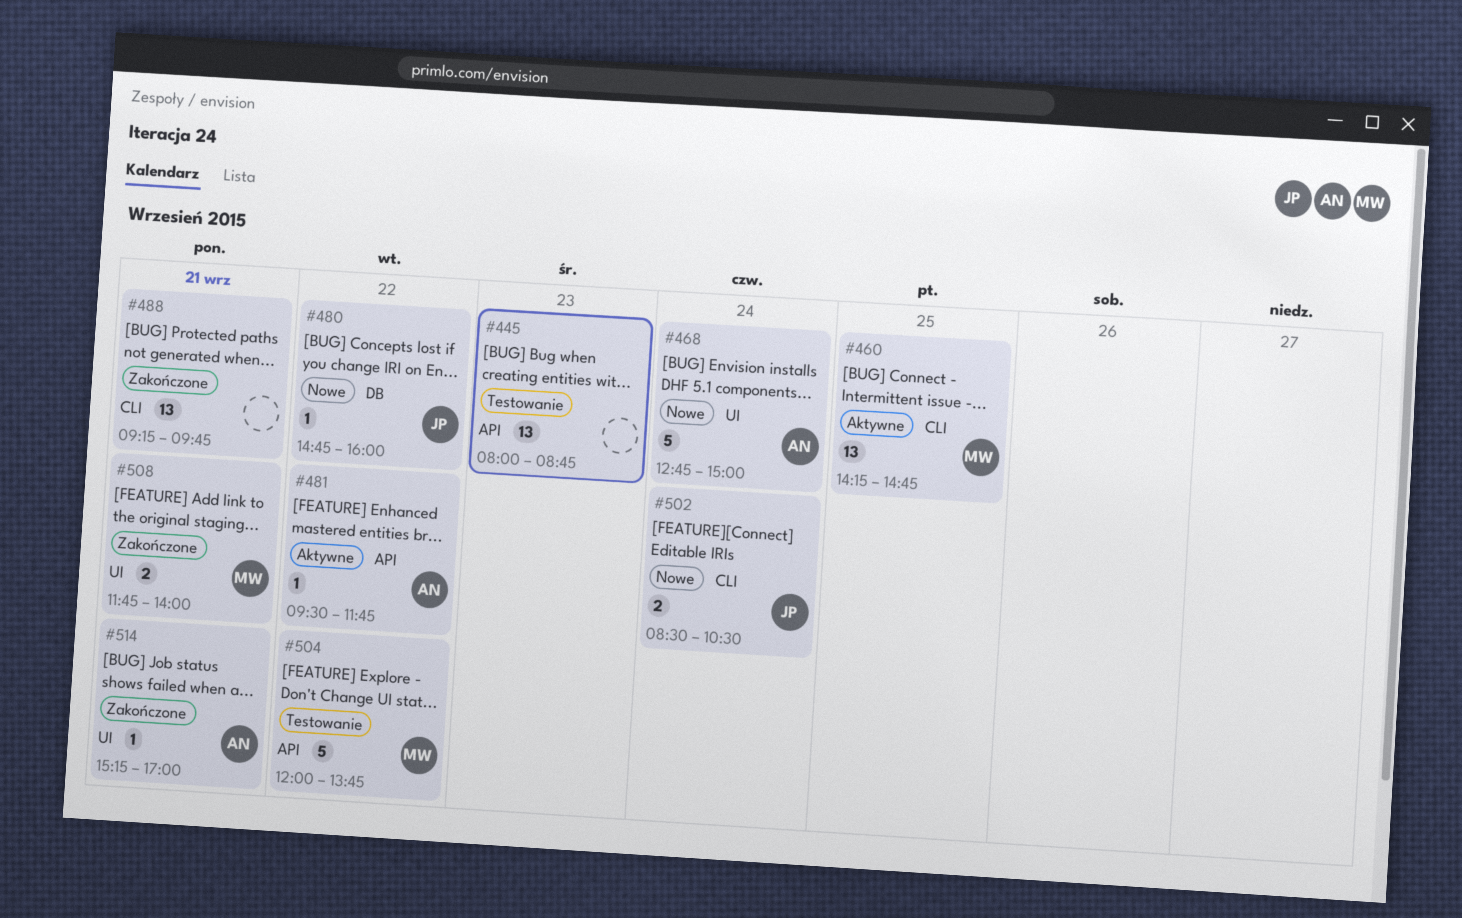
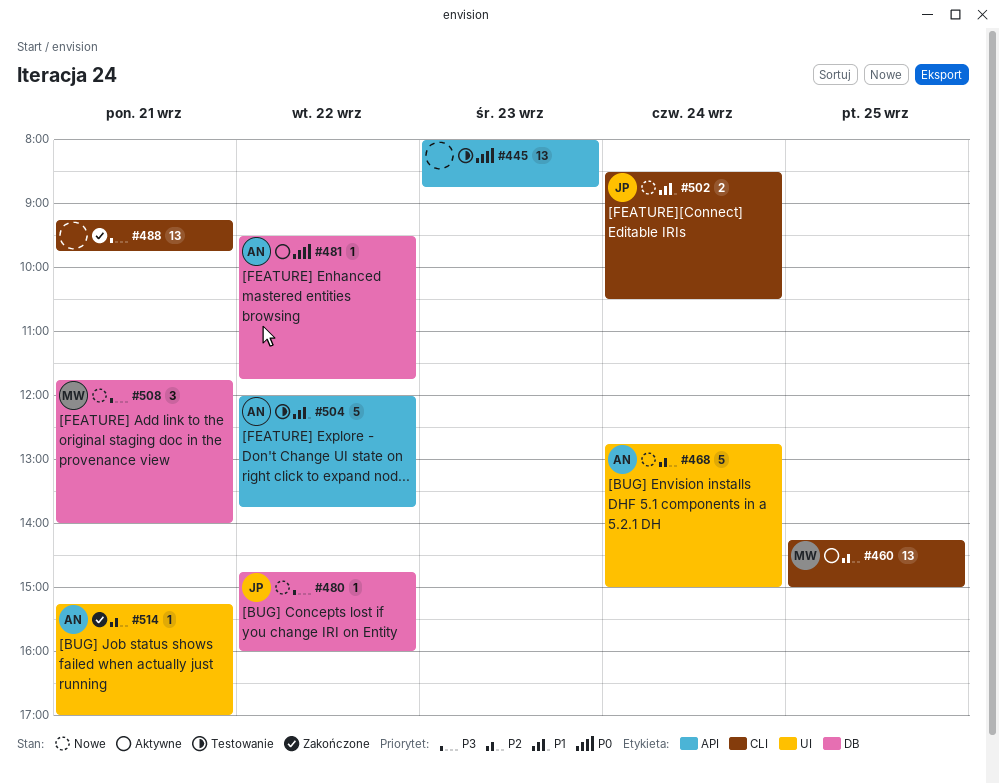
#460, ends: 14:45 -> 15:00
#481, label: API -> DB
#504, owner: MW -> AN
#508, status: Zakończone -> Nowe
#508, label: UI -> DB
#508, estimate: 2 -> 3

